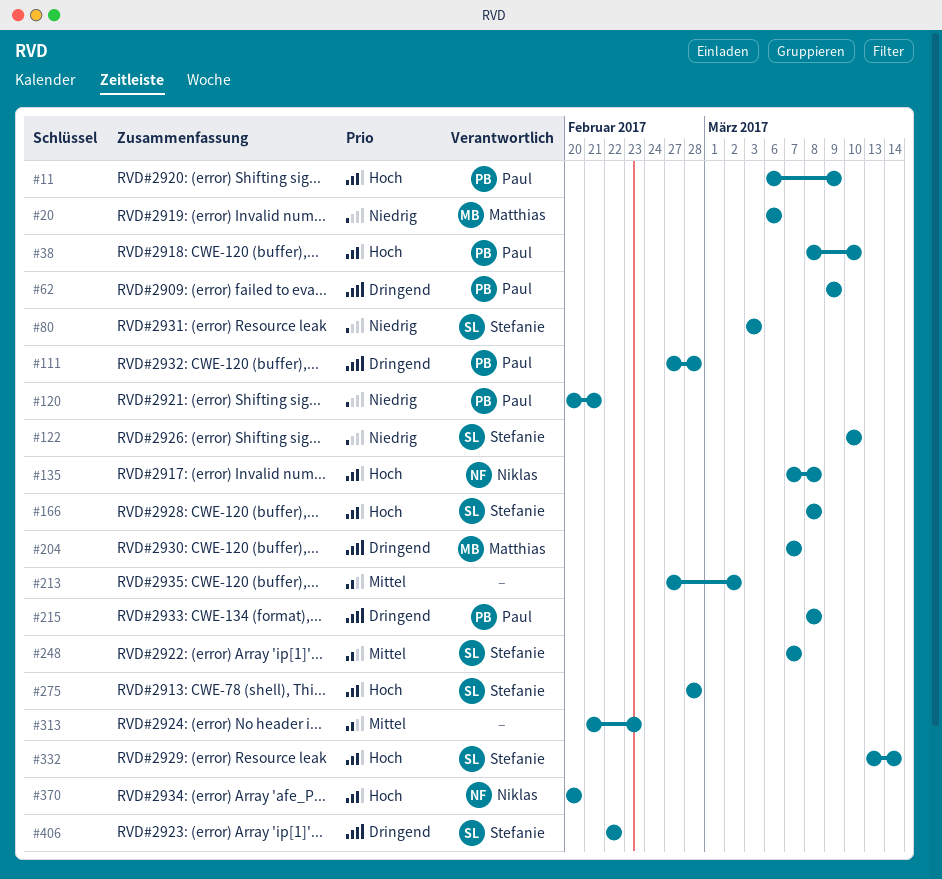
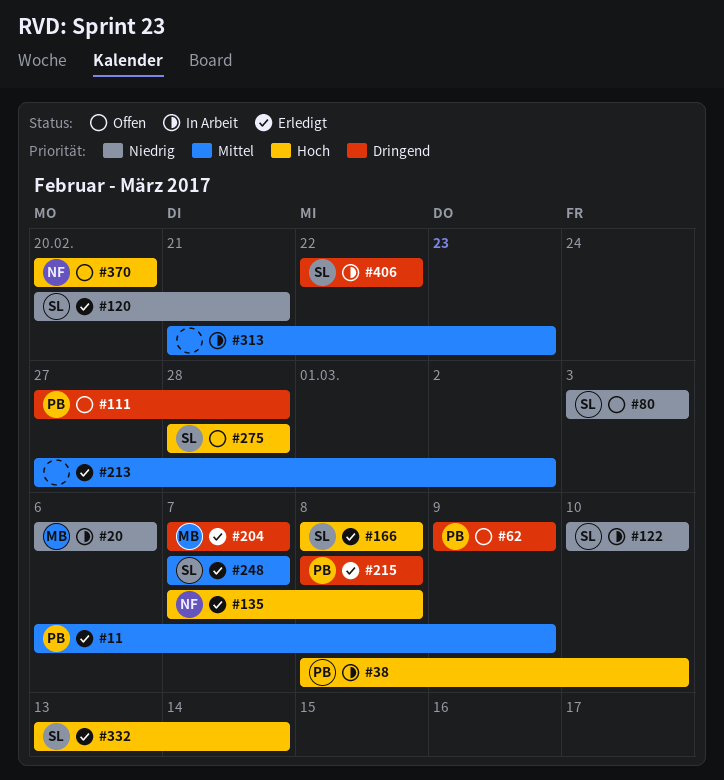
#11, priority: Hoch -> Mittel
#120, owner: Paul -> Stefanie

